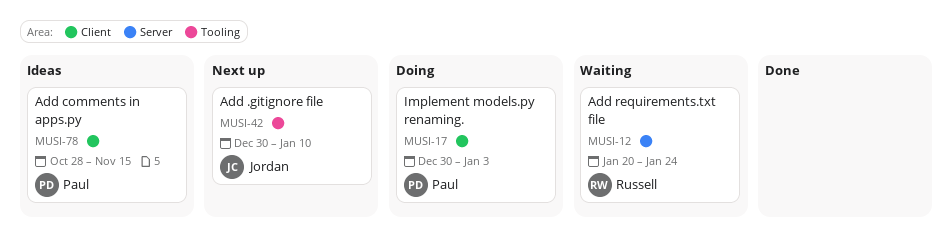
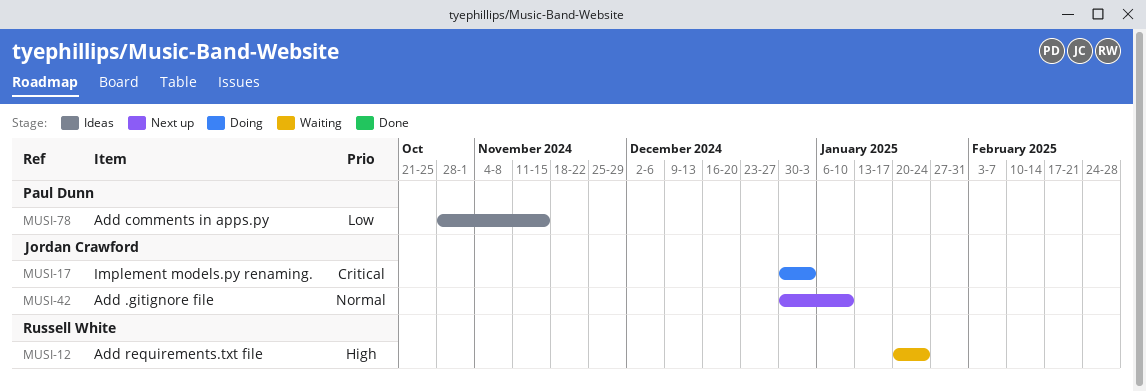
MUSI-17, owner: Paul Dunn -> Jordan Crawford

